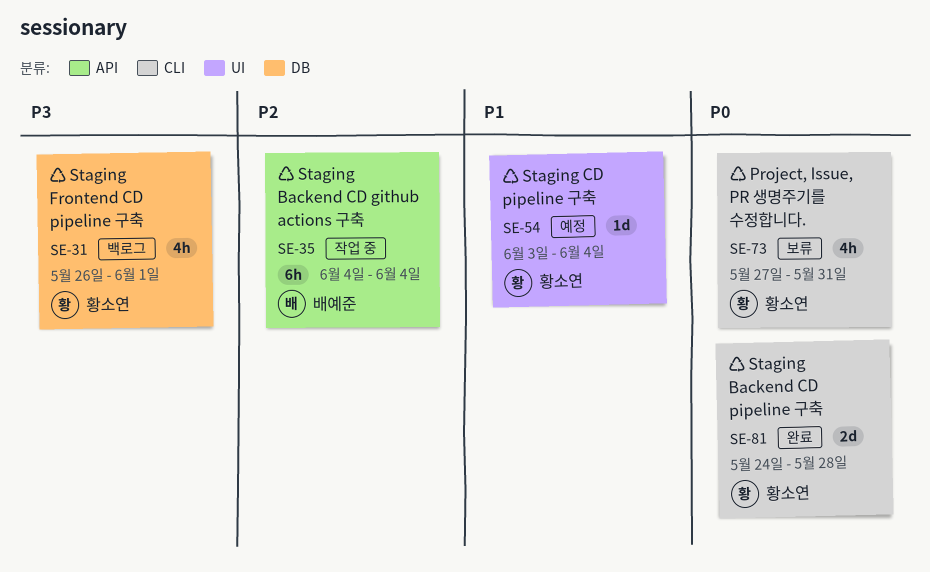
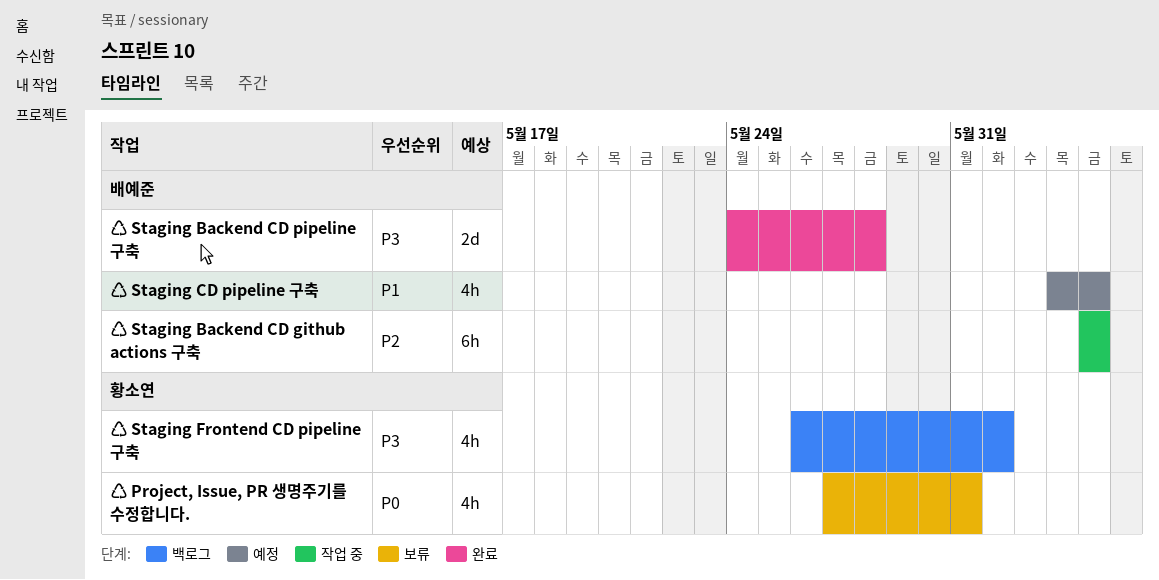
♺ Staging Backend CD pipeline 구축, owner: 황소연 -> 배예준
♺ Staging Backend CD pipeline 구축, priority: P0 -> P3
♺ Staging CD pipeline 구축, owner: 황소연 -> 배예준
♺ Staging CD pipeline 구축, estimate: 1d -> 4h

